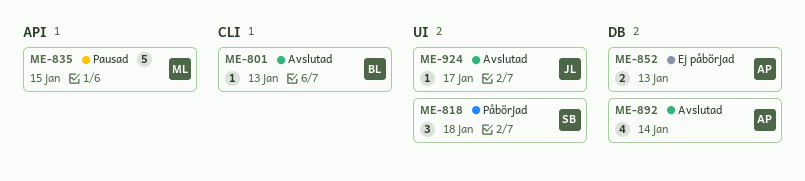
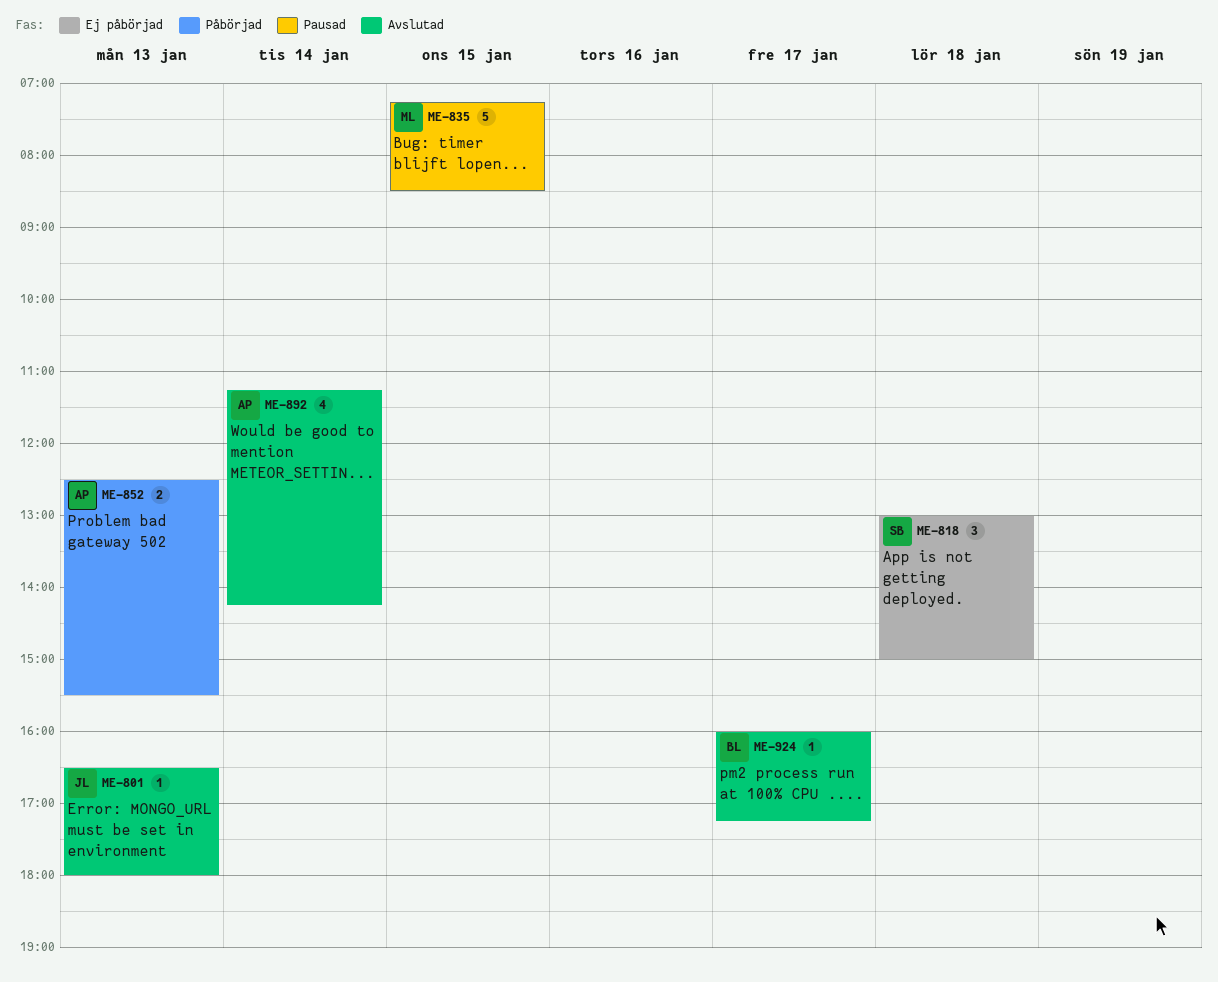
ME-801, owner: BL -> JL
ME-818, status: Påbörjad -> Ej påbörjad
ME-852, status: Ej påbörjad -> Påbörjad
ME-924, owner: JL -> BL

